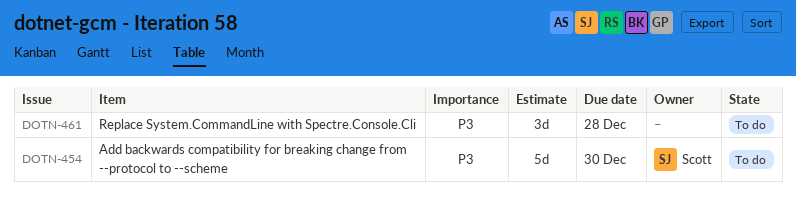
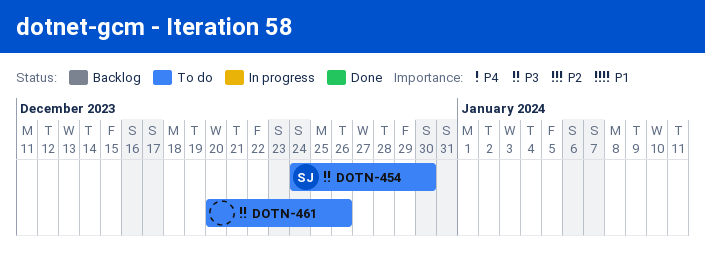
DOTN-461, due: Dec 28 -> Dec 26

